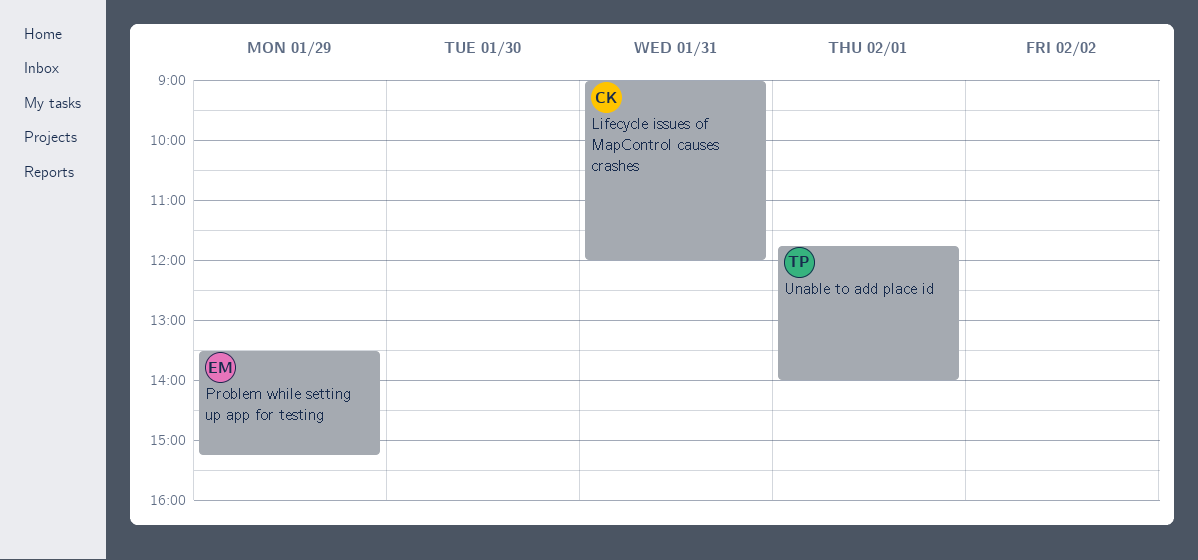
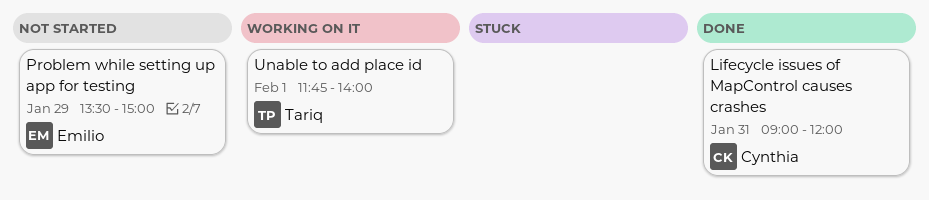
Problem while setting up app for testing, ends: 15:15 -> 15:00

